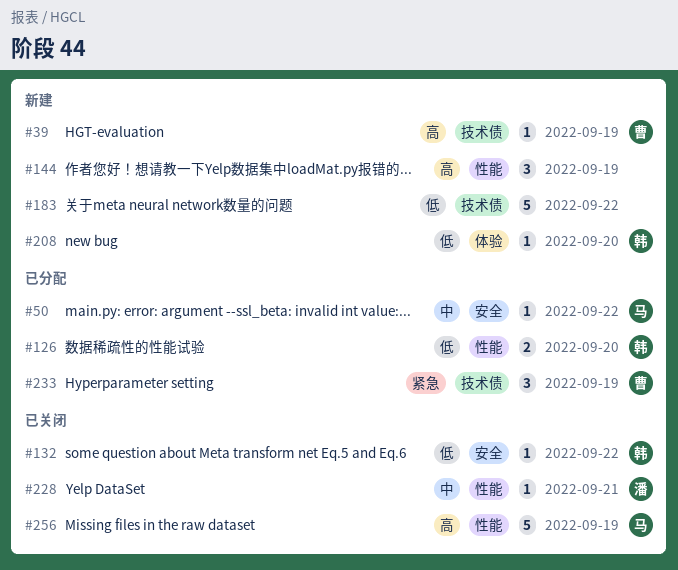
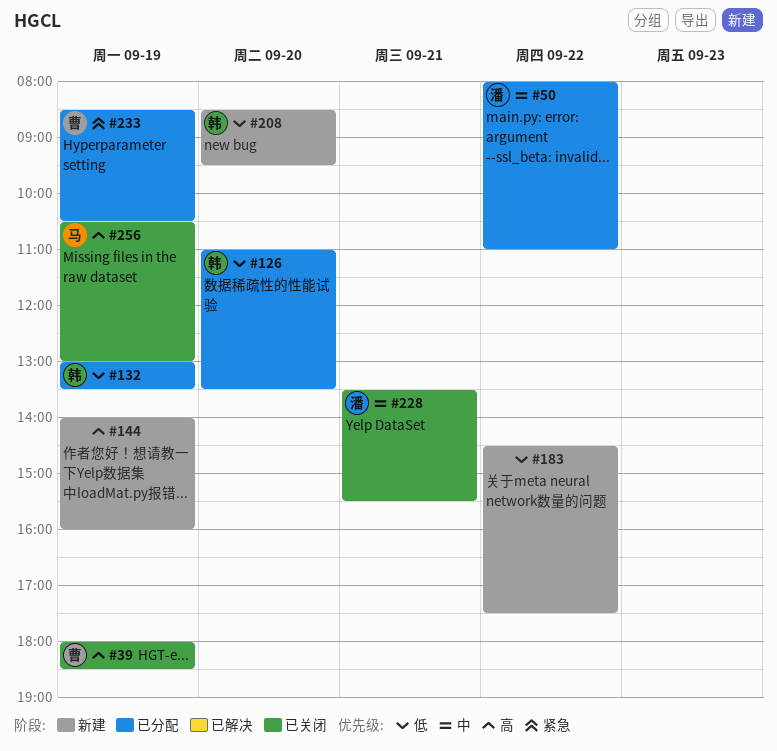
#39, status: 新建 -> 已关闭
#50, owner: 马 -> 潘
#132, status: 已关闭 -> 已分配
#132, day: Sep 22 -> Sep 19

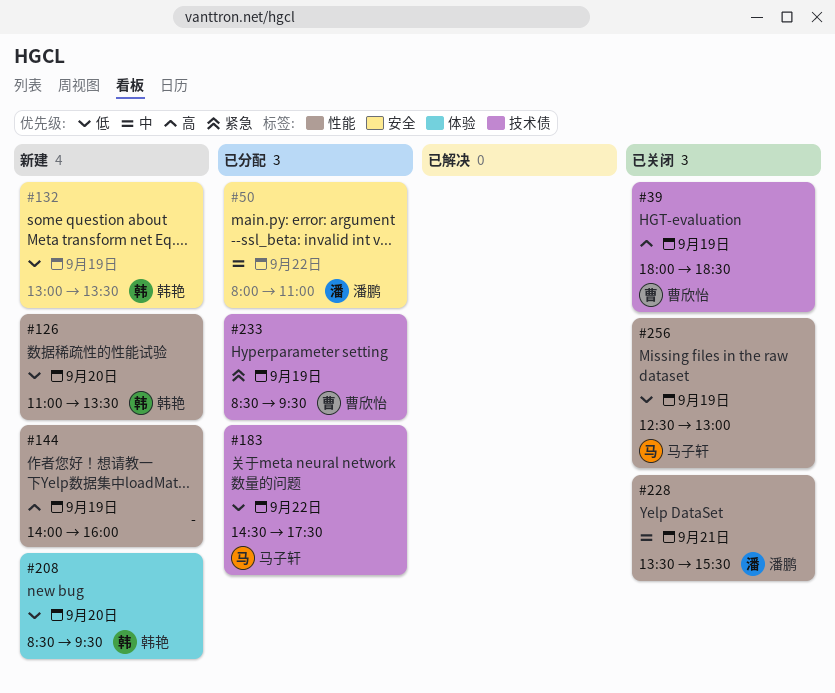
#126, status: 已分配 -> 新建
#132, status: 已分配 -> 新建
#183, status: 新建 -> 已分配
#183, owner: none -> 马子轩
#233, ends: 10:30 -> 09:30
#256, priority: 高 -> 低
#256, begins: 10:30 -> 12:30

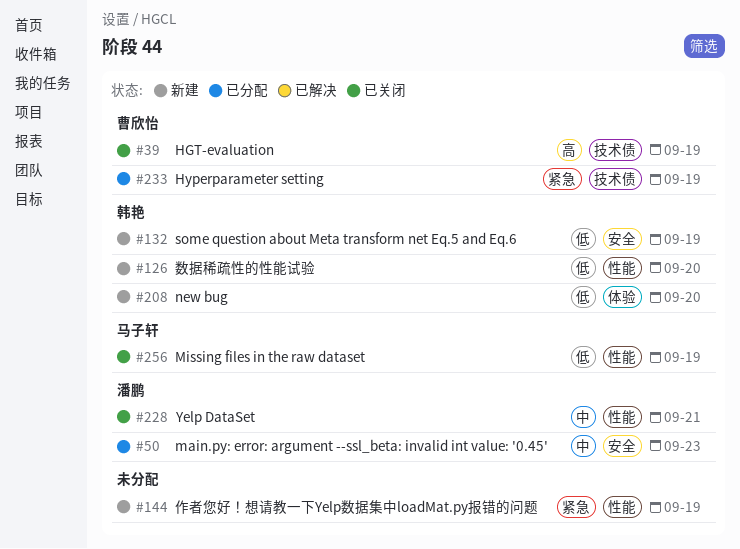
#50, day: Sep 22 -> Sep 23
#144, priority: 高 -> 紧急
#183: present -> none

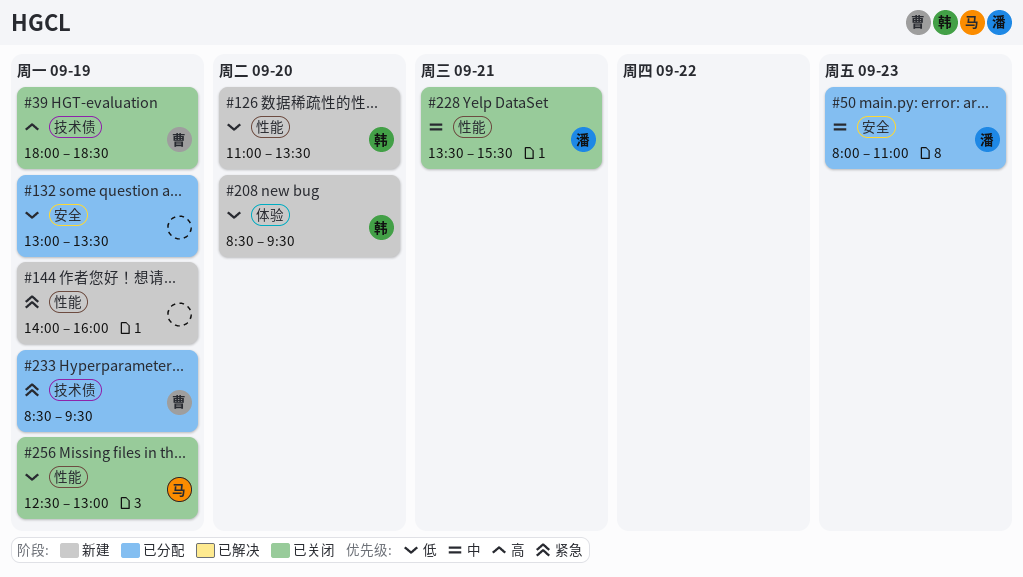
#132, status: 新建 -> 已分配
#132, owner: 韩艳 -> none

